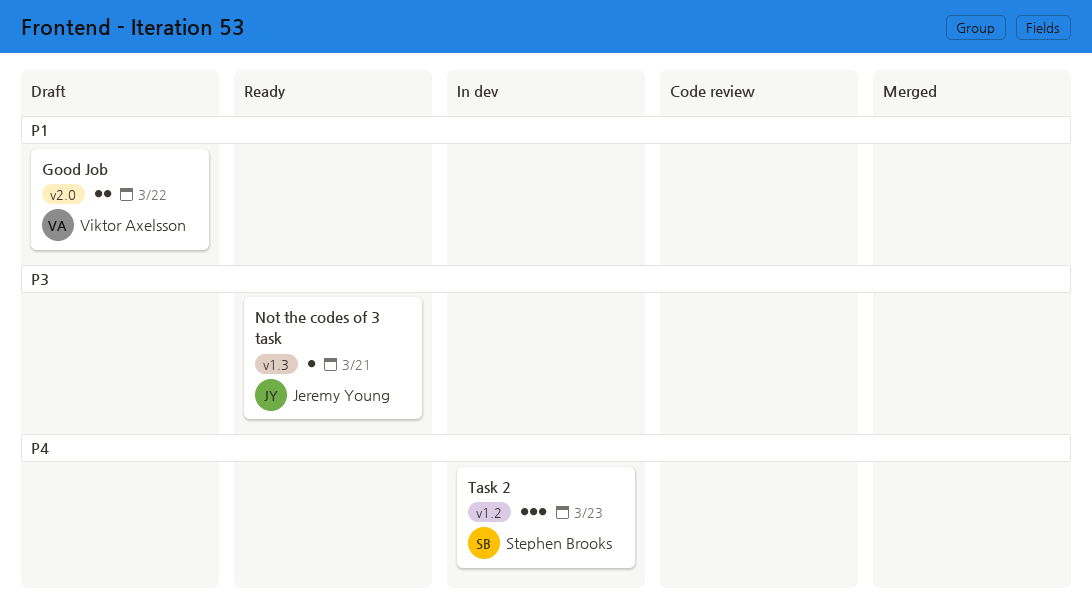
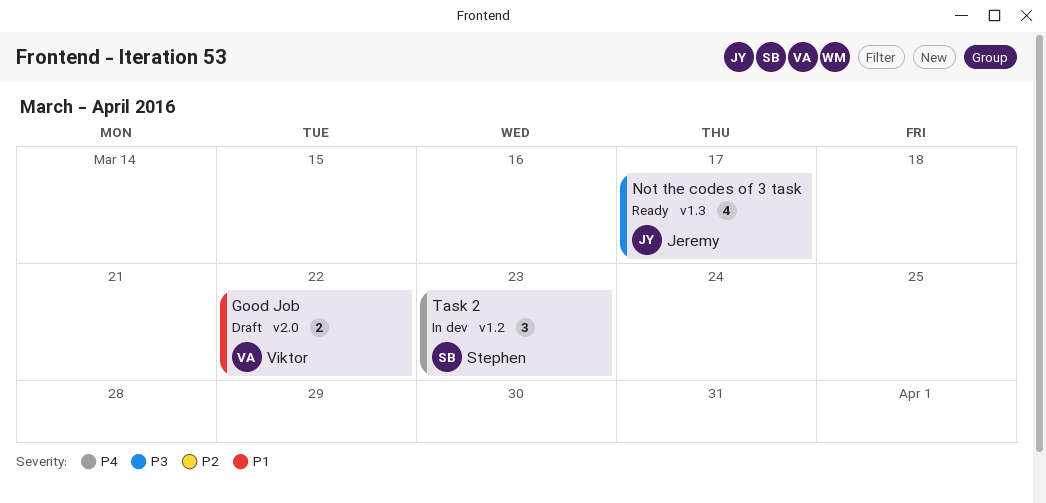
Not the codes of 3 task, estimate: 1 -> 4
Not the codes of 3 task, due: Mar 21 -> Mar 17

